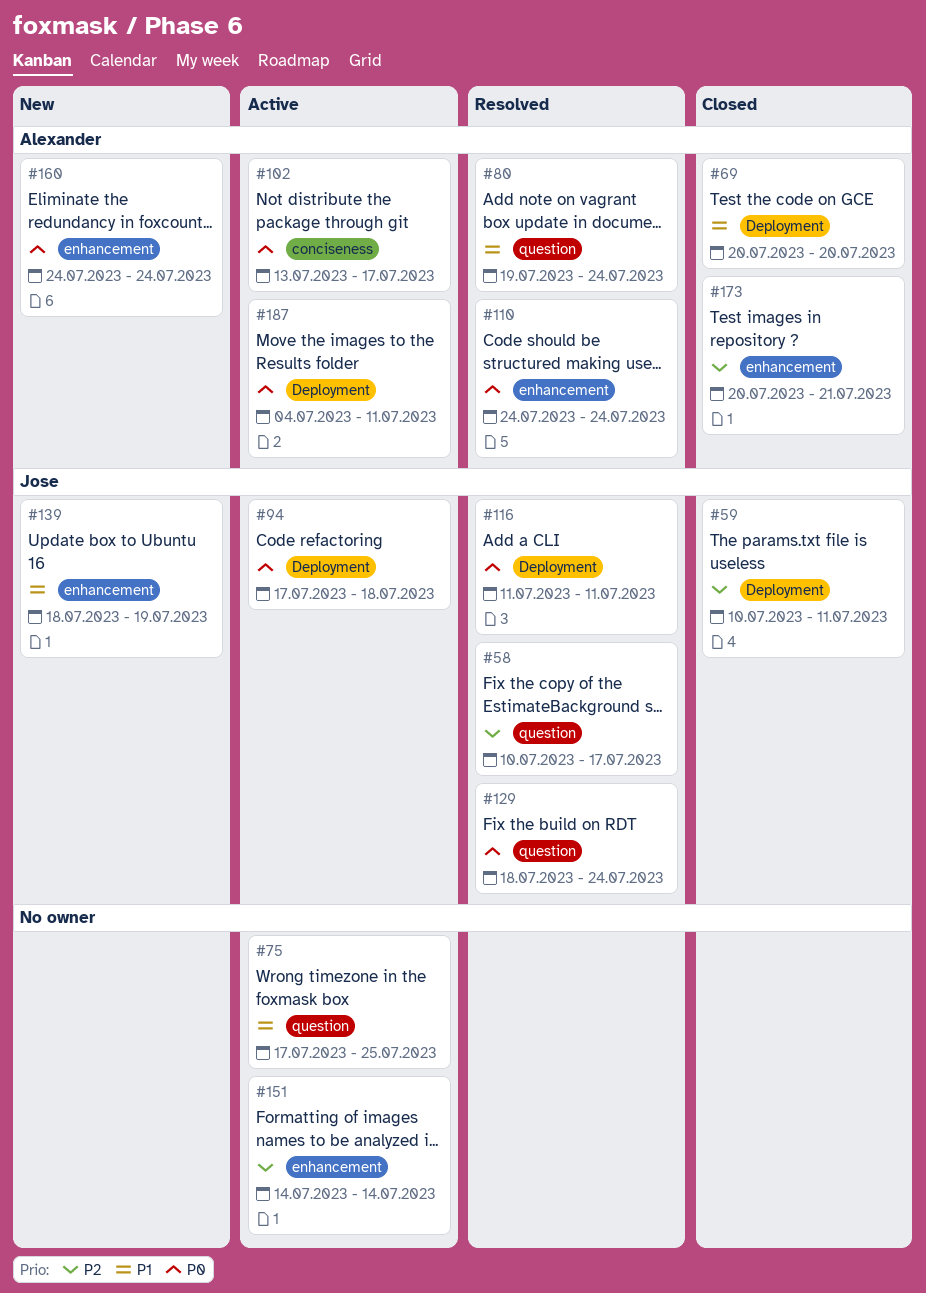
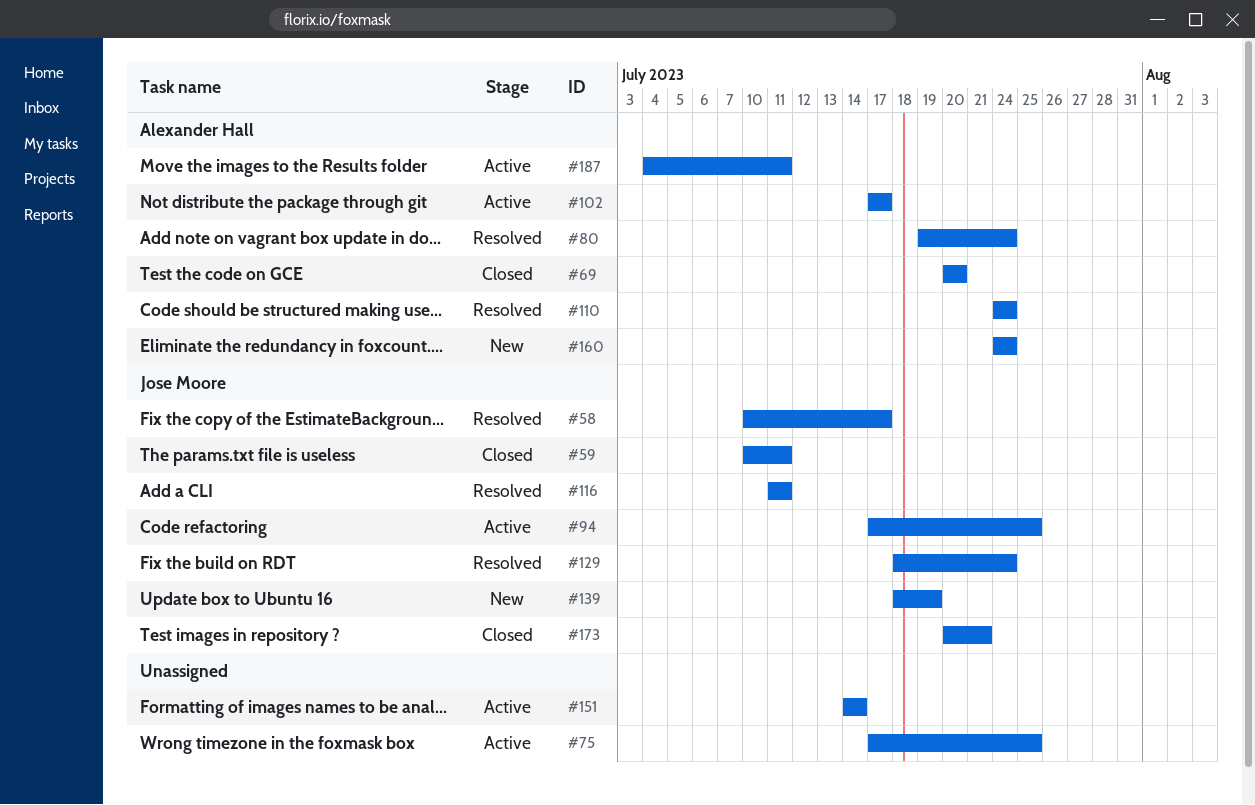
#94, due: Jul 18 -> Jul 25
#102, start: Jul 13 -> Jul 17
#173, owner: Alexander Hall -> Jose Moore

